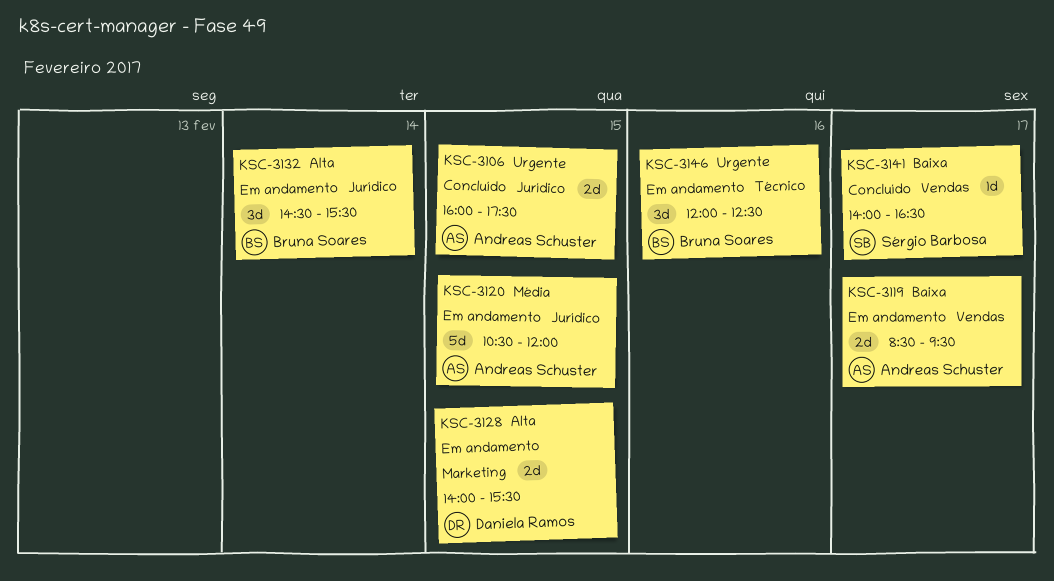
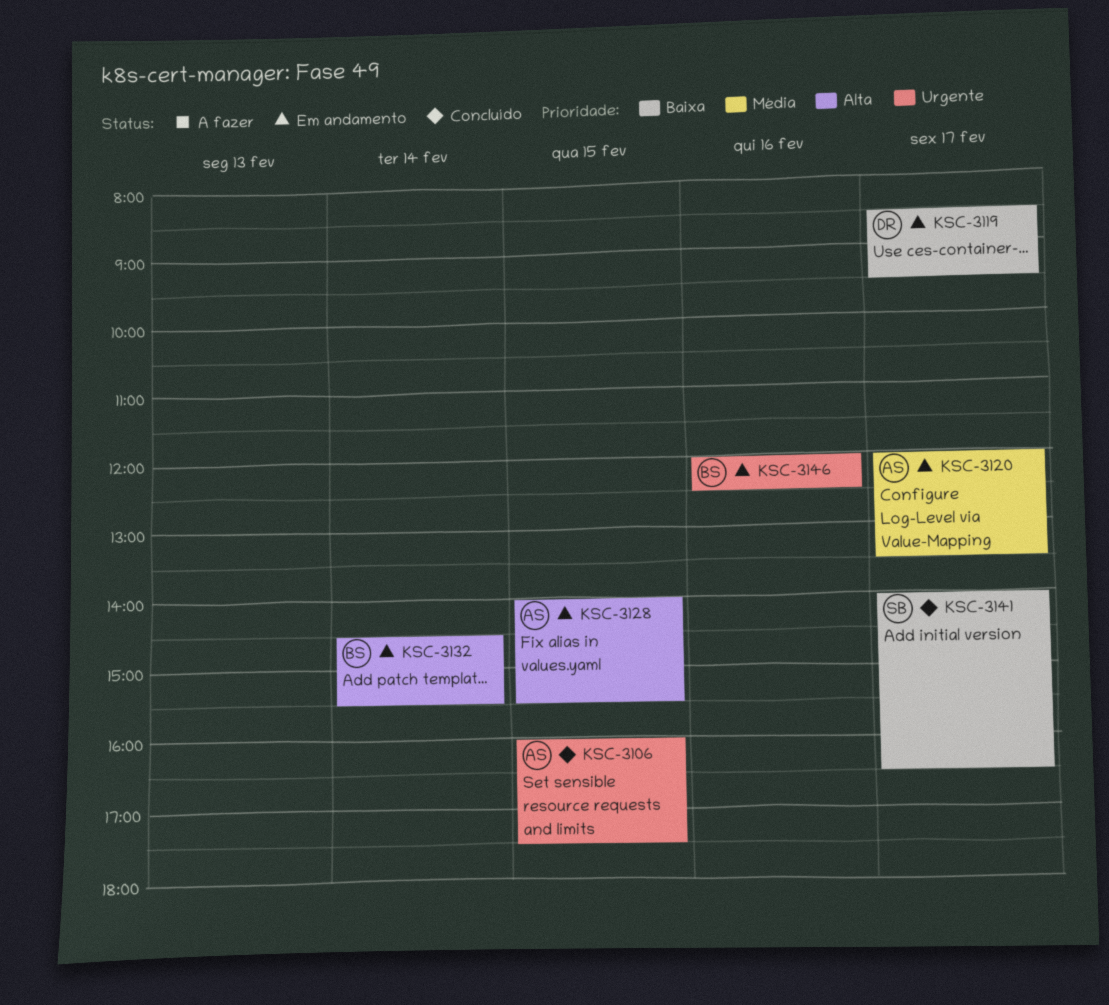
KSC-3119, owner: Andreas Schuster -> Daniela Ramos
KSC-3120, day: Feb 15 -> Feb 17
KSC-3120, begins: 10:30 -> 12:00
KSC-3120, ends: 12:00 -> 13:30
KSC-3128, owner: Daniela Ramos -> Andreas Schuster

